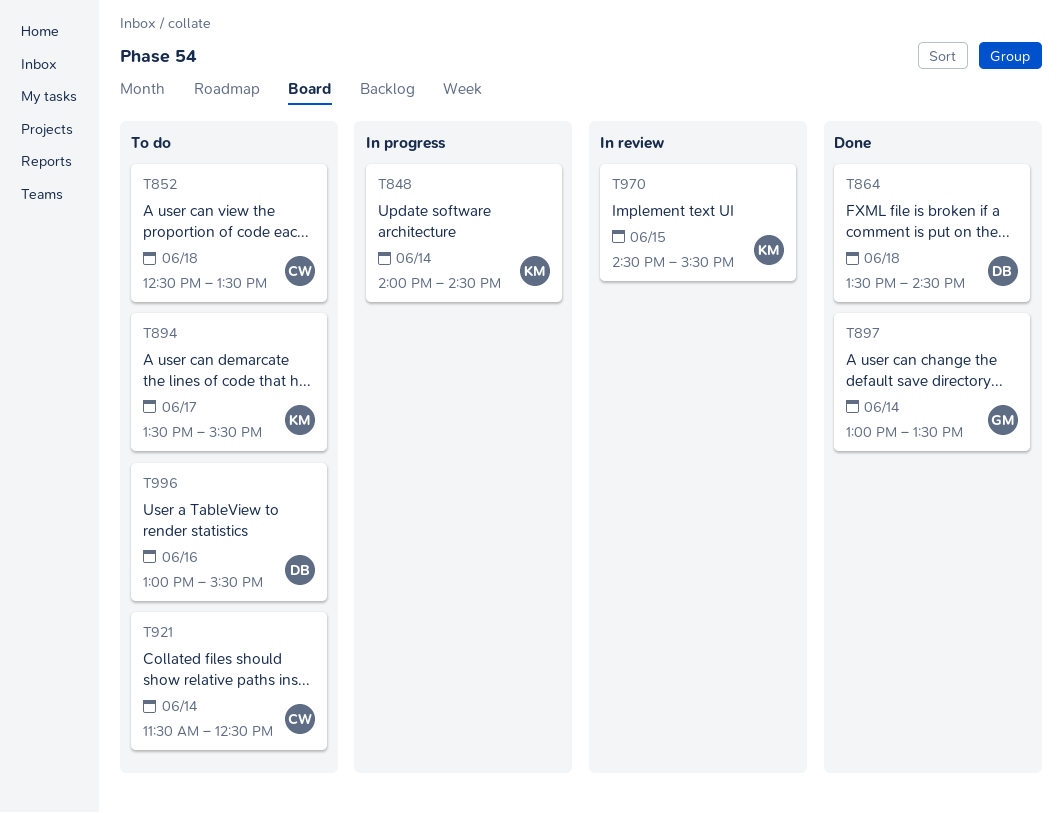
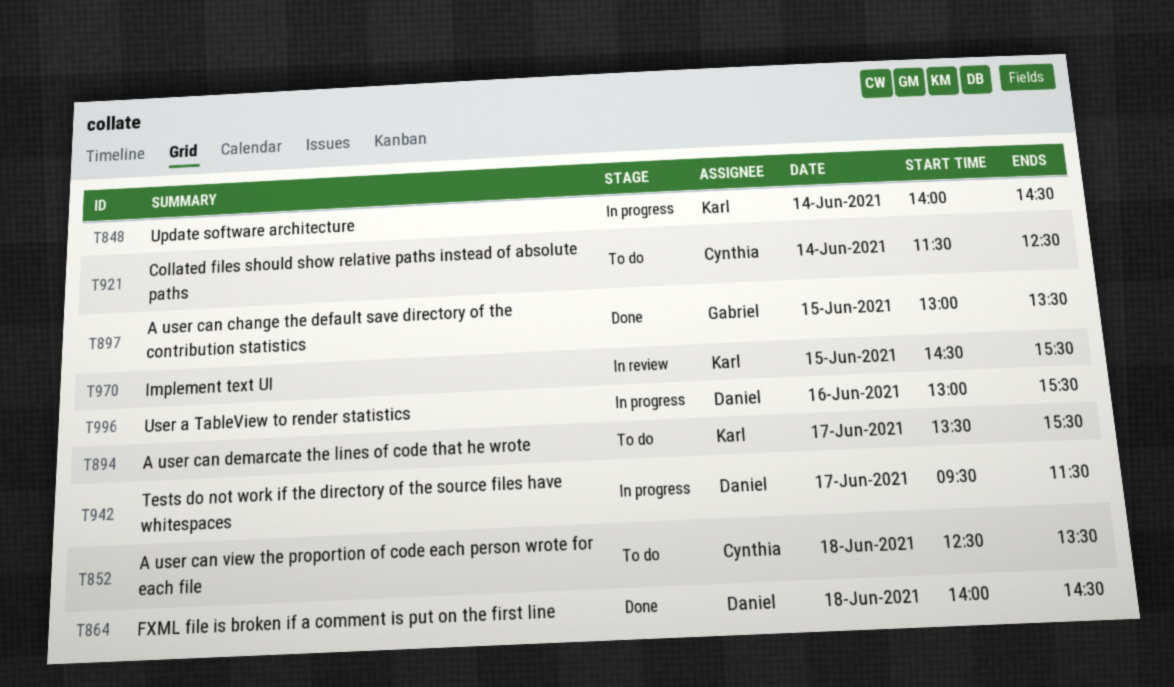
T864, begins: 13:30 -> 14:00
T897, day: Jun 14 -> Jun 15
T942: none -> present
T996, status: To do -> In progress

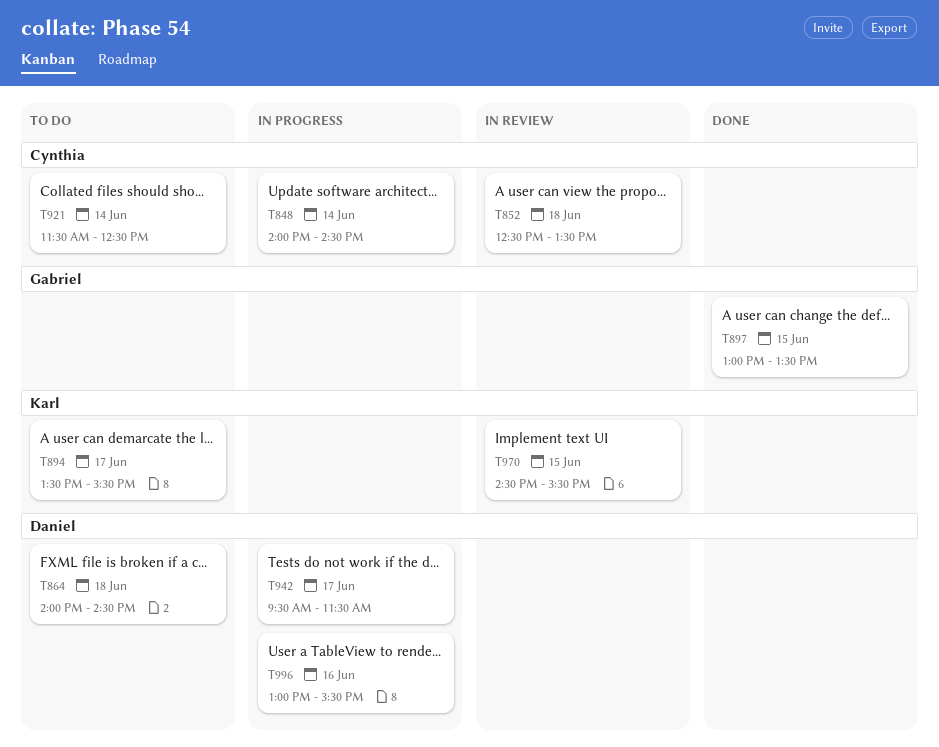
T848, owner: Karl -> Cynthia
T852, status: To do -> In review
T864, status: Done -> To do

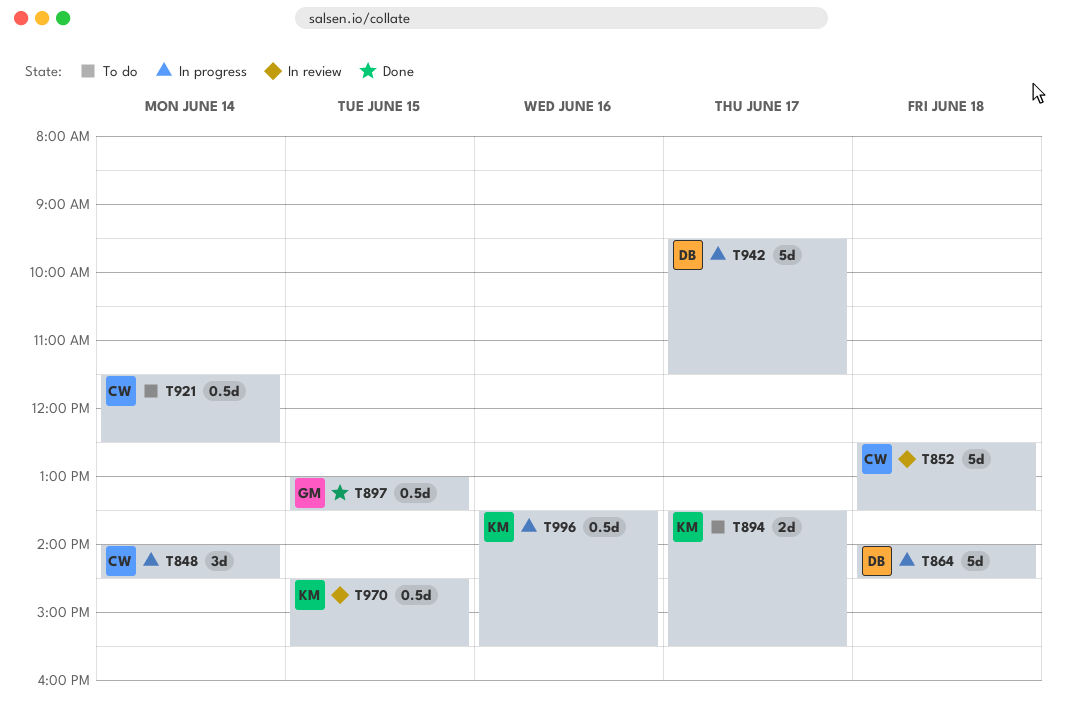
T864, status: To do -> In progress
T996, owner: Daniel -> Karl
T996, begins: 13:00 -> 13:30

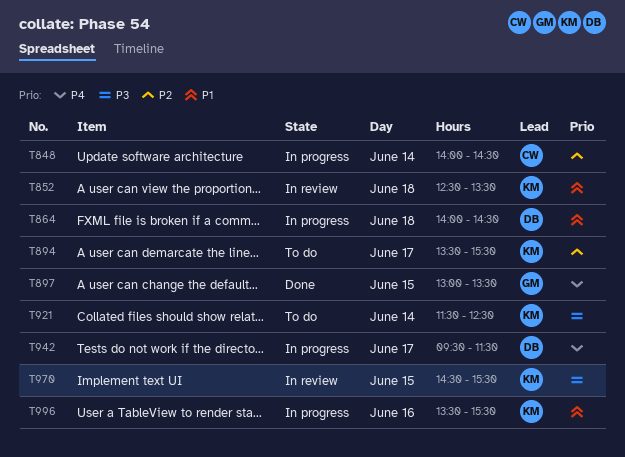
T852, owner: CW -> KM
T921, owner: CW -> KM

